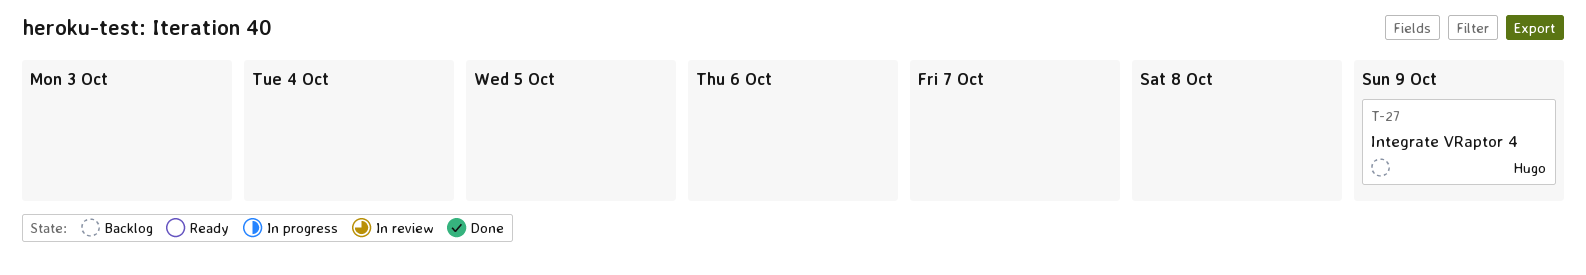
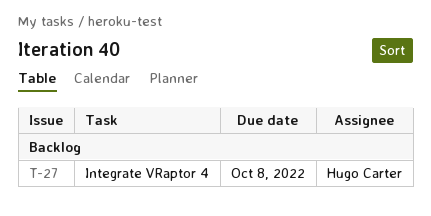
T-27, due: Oct 9 -> Oct 8

